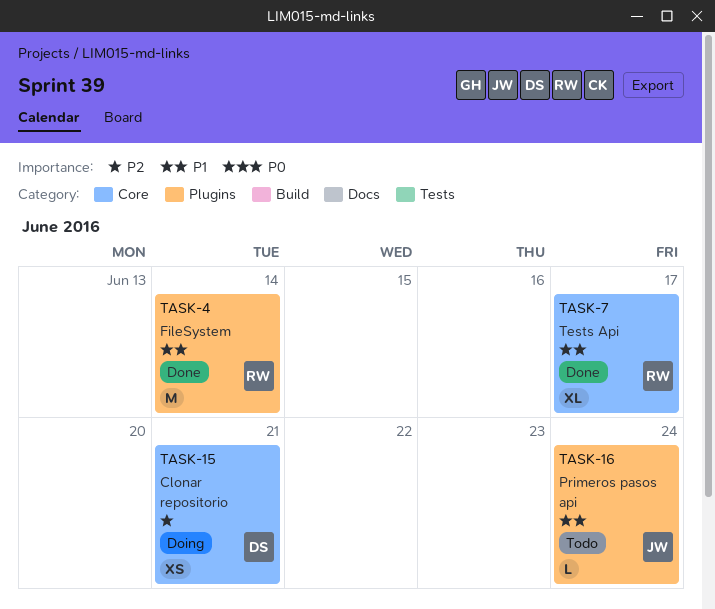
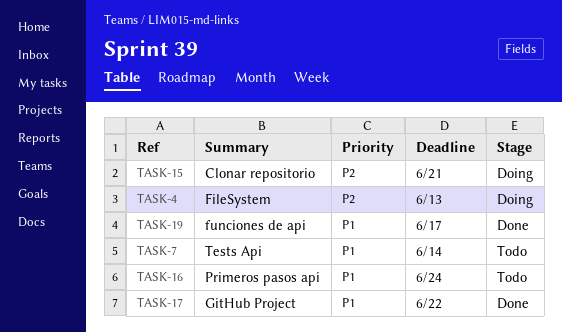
TASK-4, status: Done -> Doing
TASK-4, priority: P1 -> P2
TASK-4, due: Jun 14 -> Jun 13
TASK-7, status: Done -> Todo
TASK-7, due: Jun 17 -> Jun 14
TASK-17: none -> present
TASK-19: none -> present

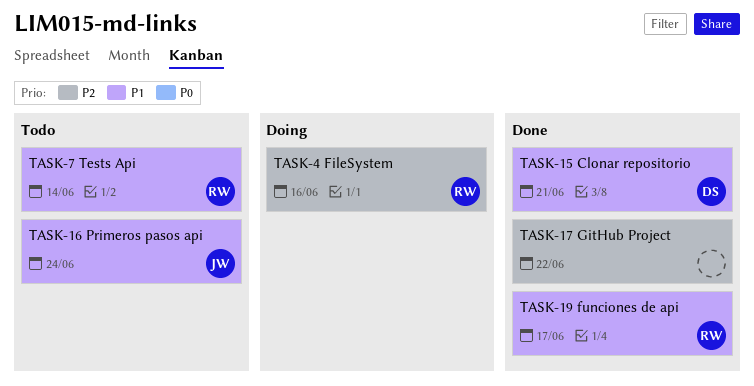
TASK-4, due: Jun 13 -> Jun 16
TASK-15, status: Doing -> Done
TASK-15, priority: P2 -> P1
TASK-17, priority: P1 -> P2

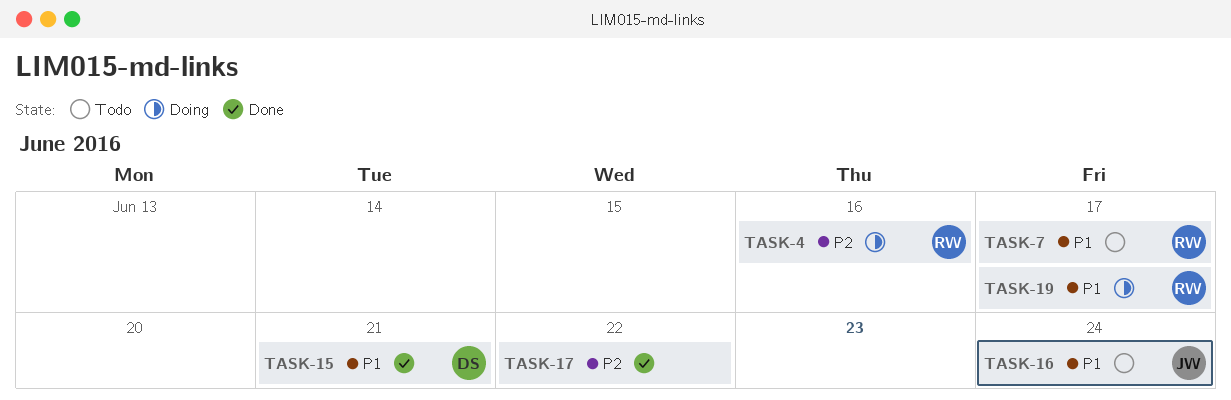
TASK-7, due: Jun 14 -> Jun 17
TASK-19, status: Done -> Doing

